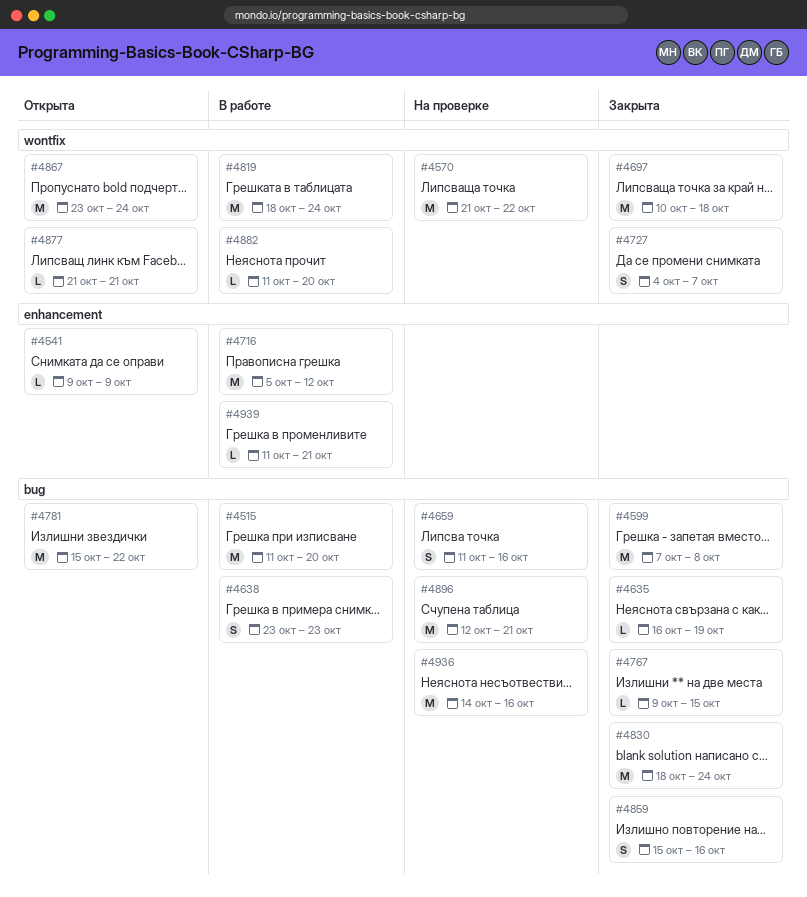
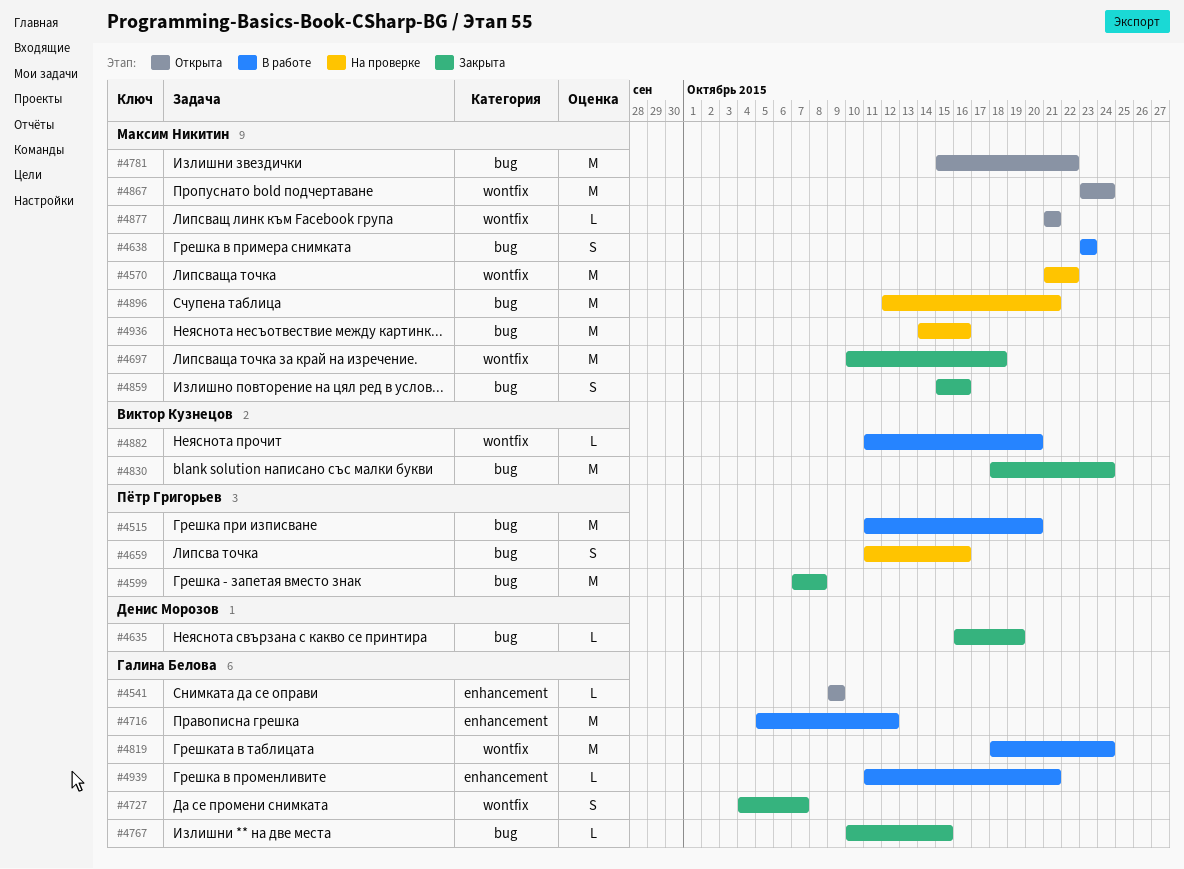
#4767, start: Oct 9 -> Oct 10

